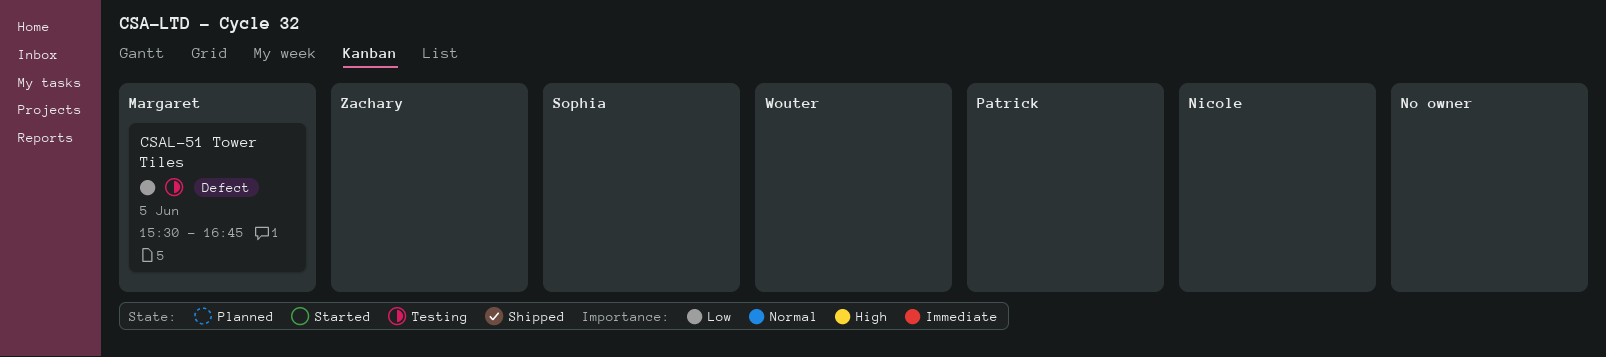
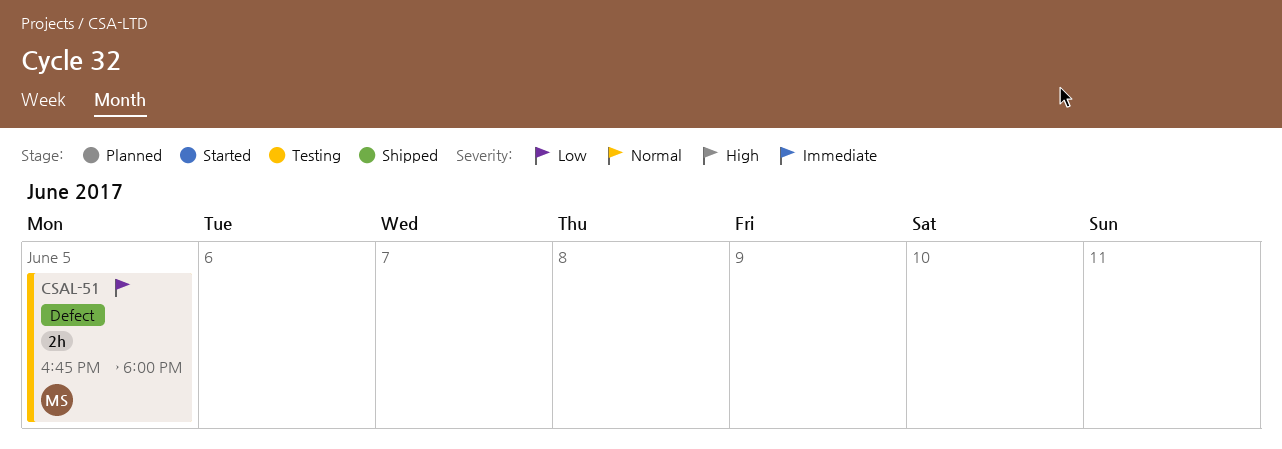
CSAL-51, begins: 15:30 -> 16:45
CSAL-51, ends: 16:45 -> 18:00

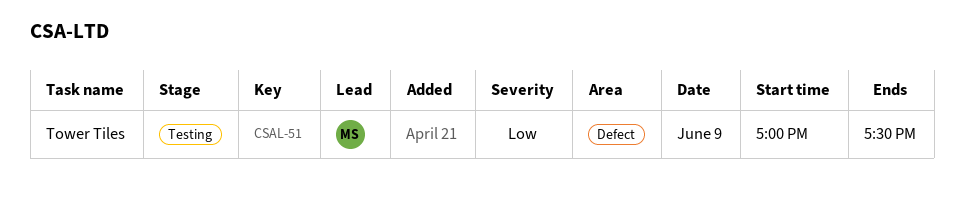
CSAL-51, day: Jun 5 -> Jun 9
CSAL-51, begins: 16:45 -> 17:00
CSAL-51, ends: 18:00 -> 17:30

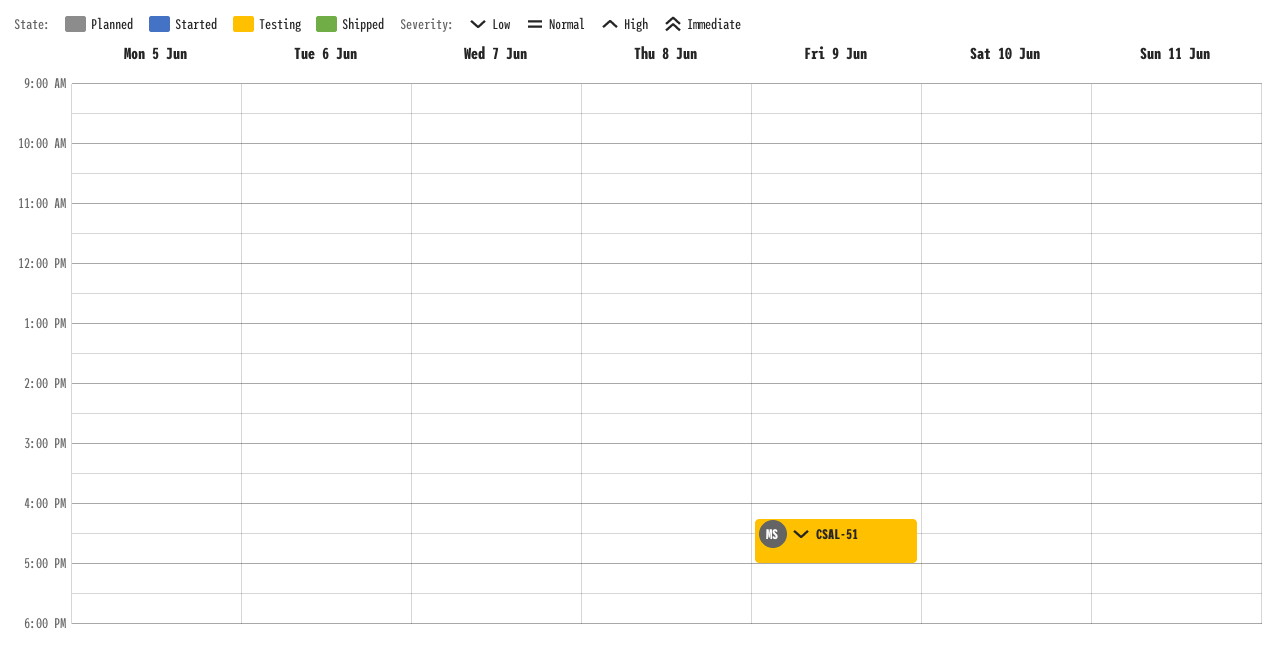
CSAL-51, begins: 17:00 -> 16:15
CSAL-51, ends: 17:30 -> 17:00

